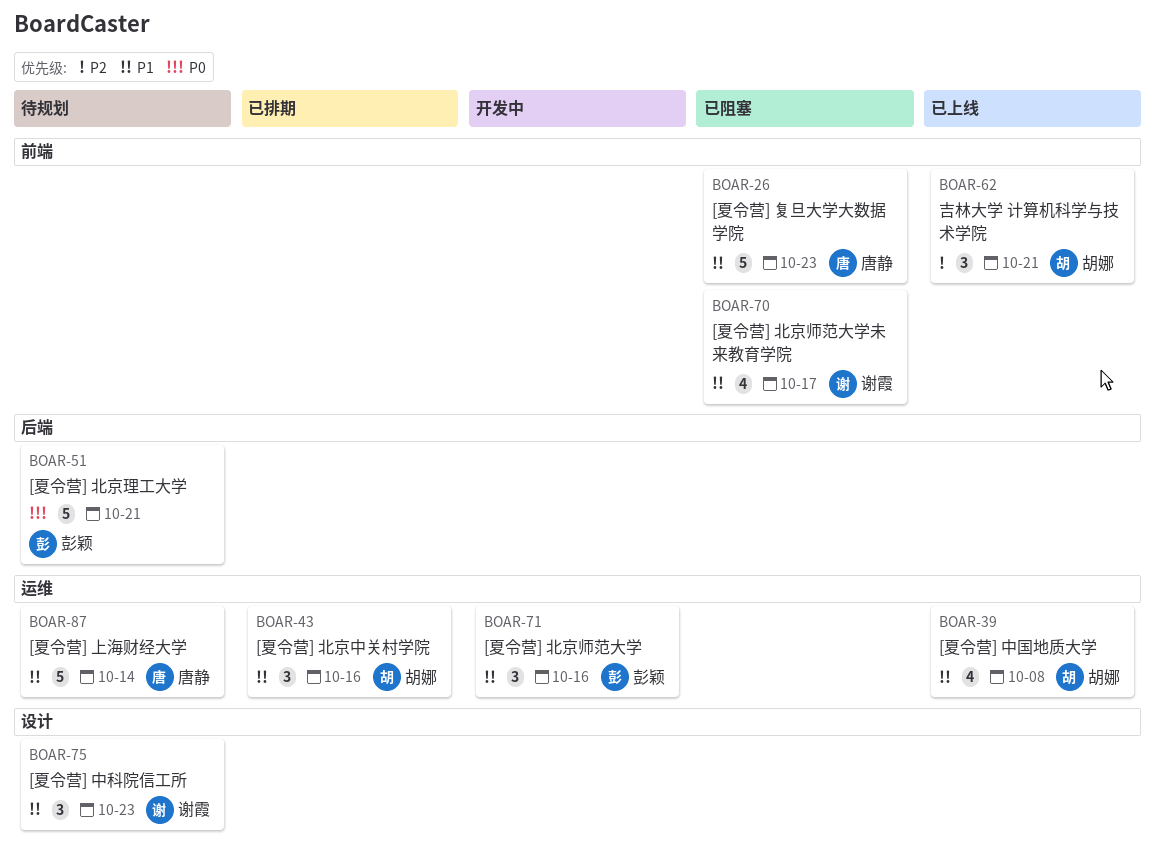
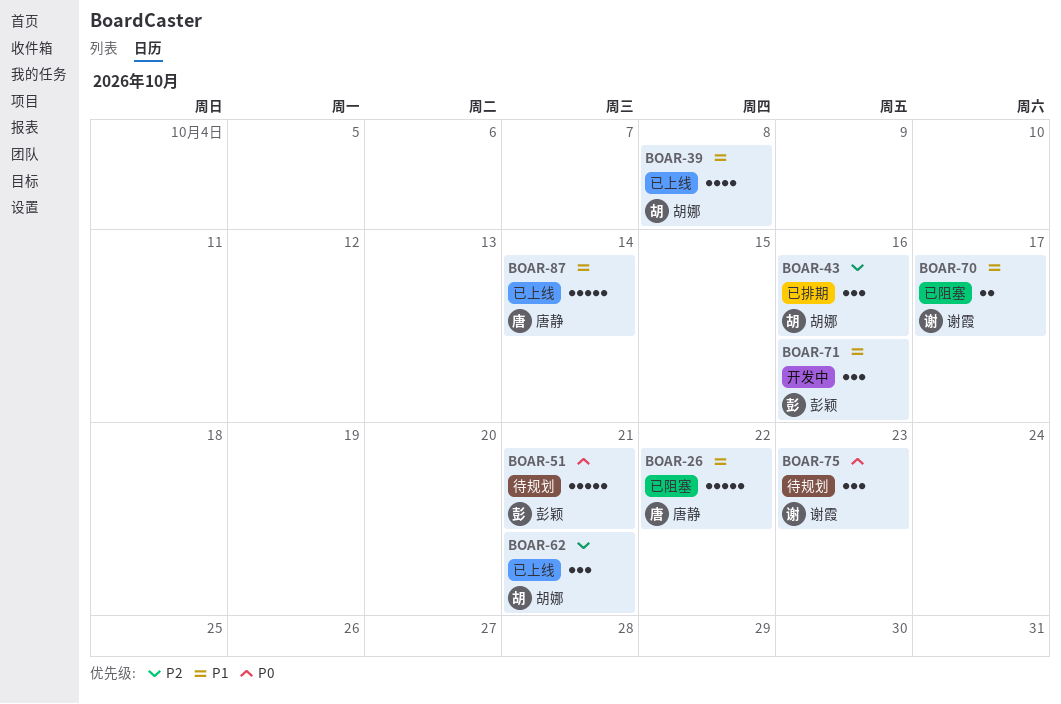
BOAR-26, due: Oct 23 -> Oct 22
BOAR-43, priority: P1 -> P2
BOAR-70, estimate: 4 -> 2
BOAR-75, priority: P1 -> P0
BOAR-87, status: 待规划 -> 已上线

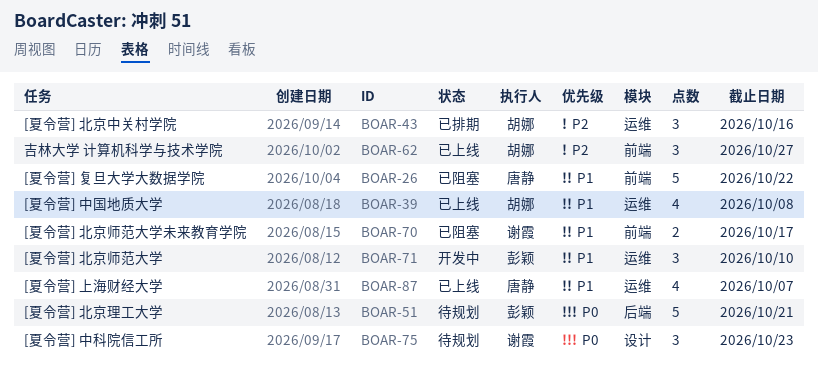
BOAR-62, due: Oct 21 -> Oct 27
BOAR-71, due: Oct 16 -> Oct 10
BOAR-87, estimate: 5 -> 4
BOAR-87, due: Oct 14 -> Oct 7

